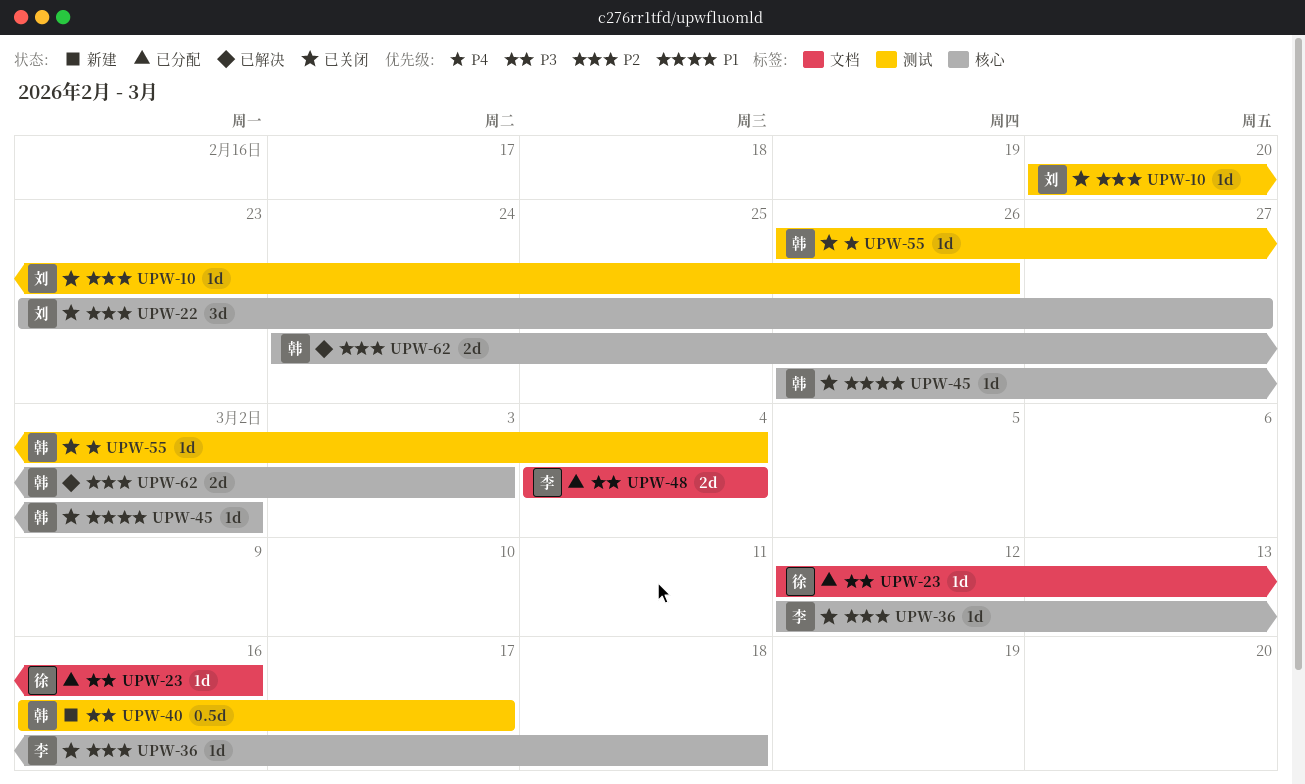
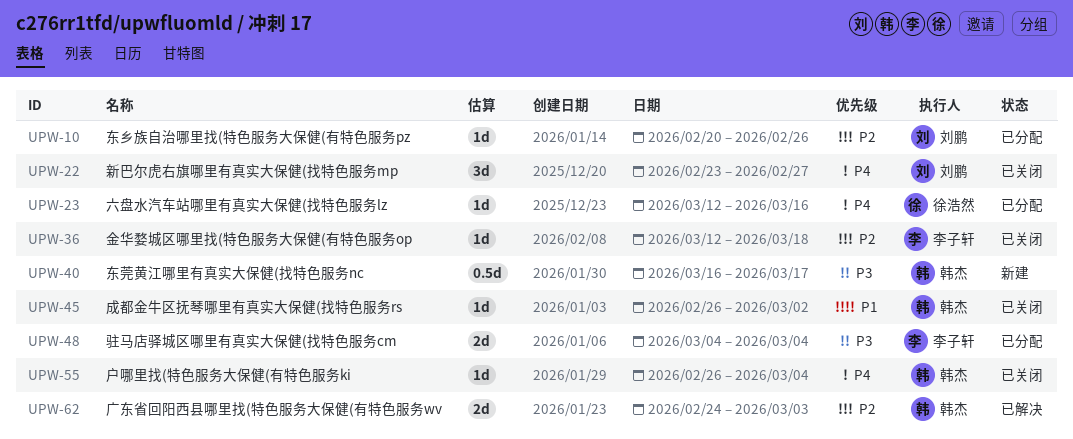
UPW-10, status: 已关闭 -> 已分配
UPW-22, priority: P2 -> P4
UPW-23, priority: P3 -> P4

